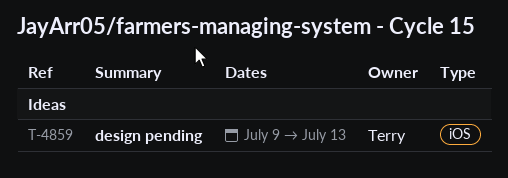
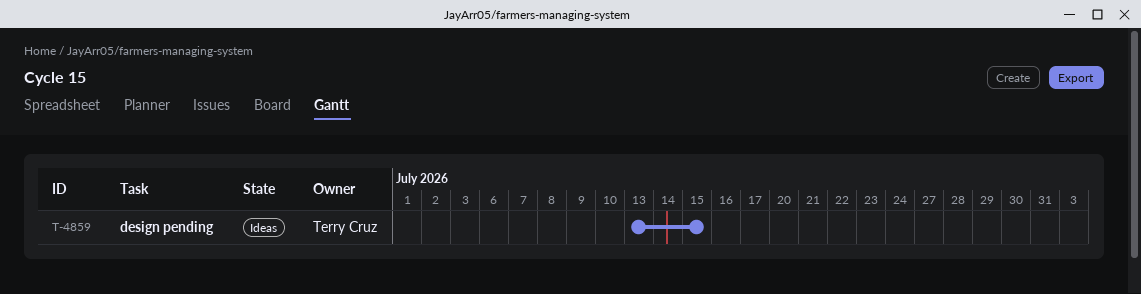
T-4859, start: Jul 9 -> Jul 13
T-4859, due: Jul 13 -> Jul 15

